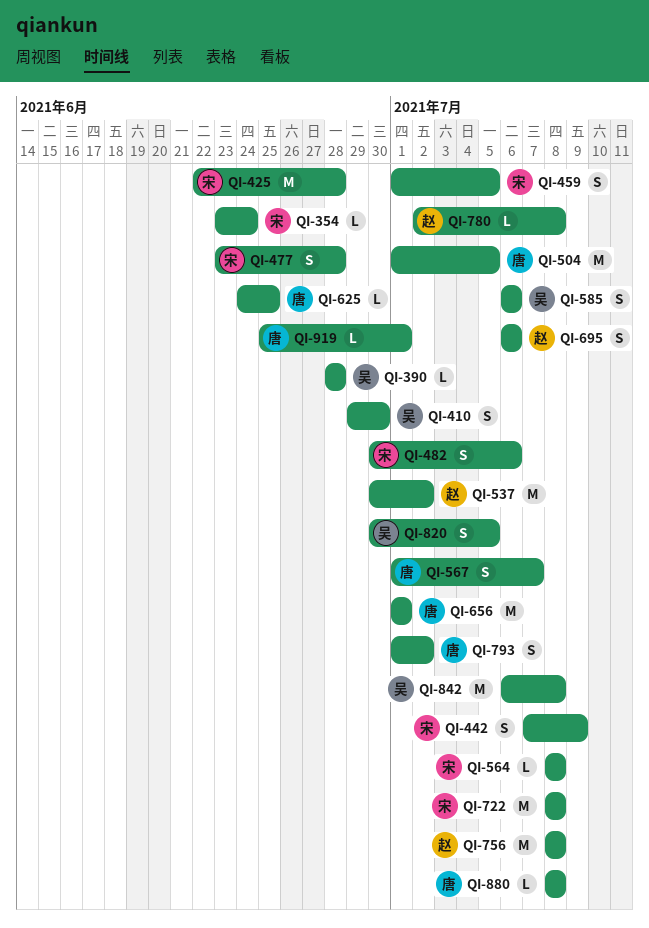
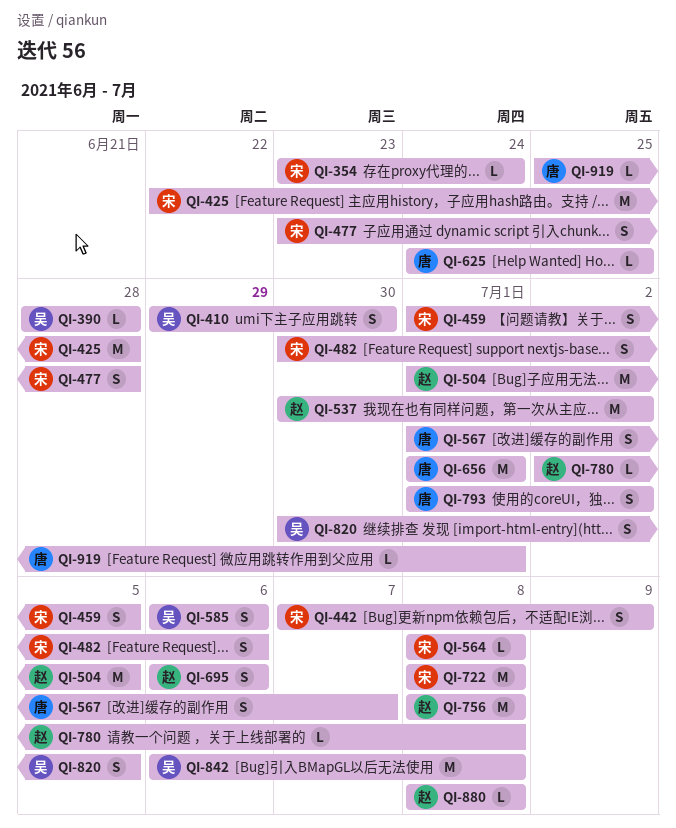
QI-504, owner: 唐 -> 赵
QI-880, owner: 唐 -> 赵

